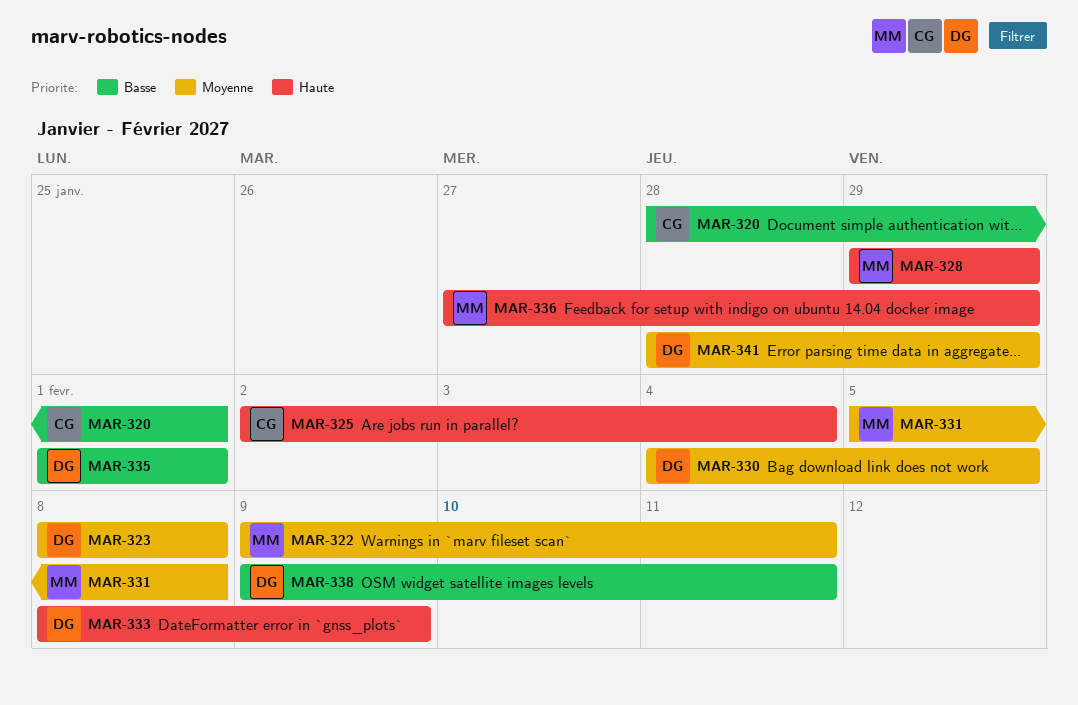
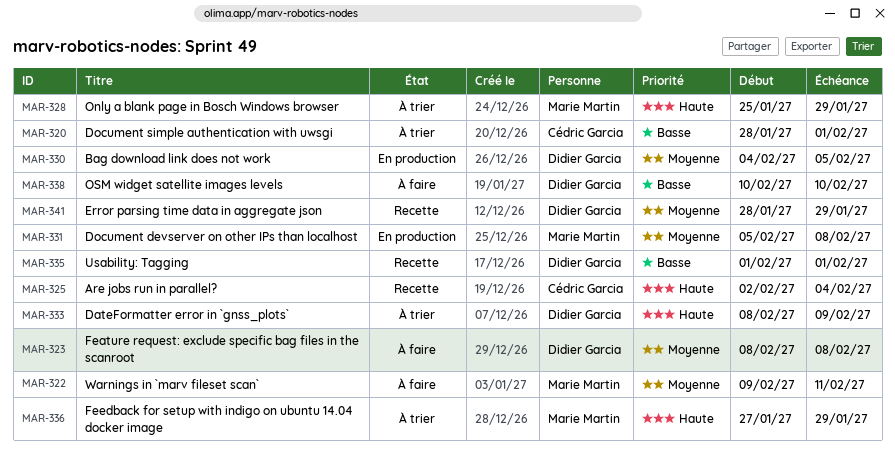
MAR-328, start: Jan 29 -> Jan 25
MAR-338, start: Feb 9 -> Feb 10
MAR-338, due: Feb 11 -> Feb 10

